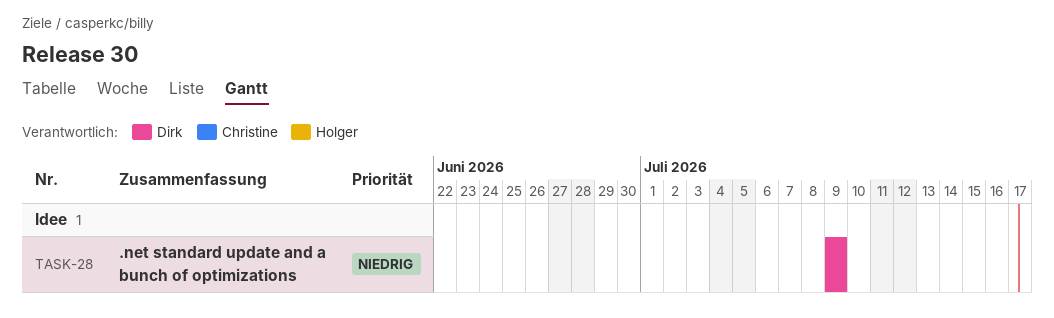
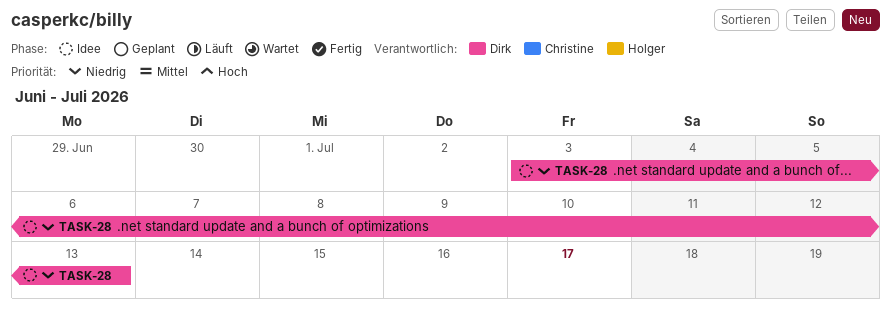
TASK-28, start: Jul 9 -> Jul 3
TASK-28, due: Jul 9 -> Jul 13

